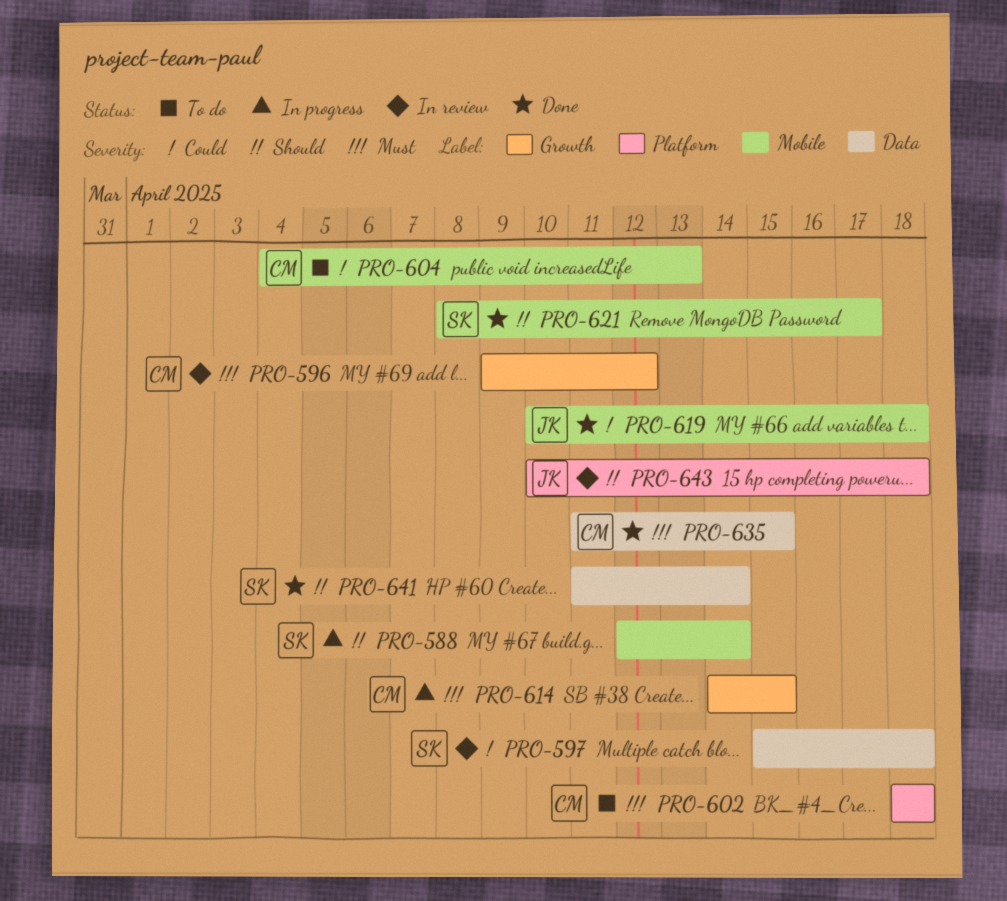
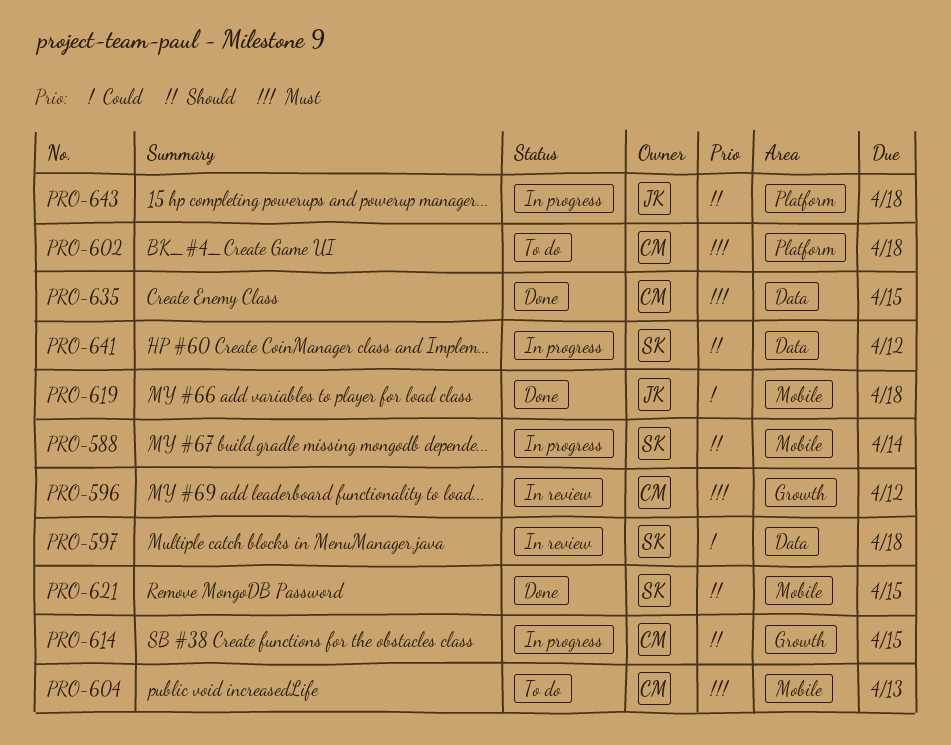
PRO-604, priority: Could -> Must
PRO-614, priority: Must -> Should
PRO-621, due: Apr 17 -> Apr 15
PRO-641, status: Done -> In progress
PRO-641, due: Apr 14 -> Apr 12
PRO-643, status: In review -> In progress

